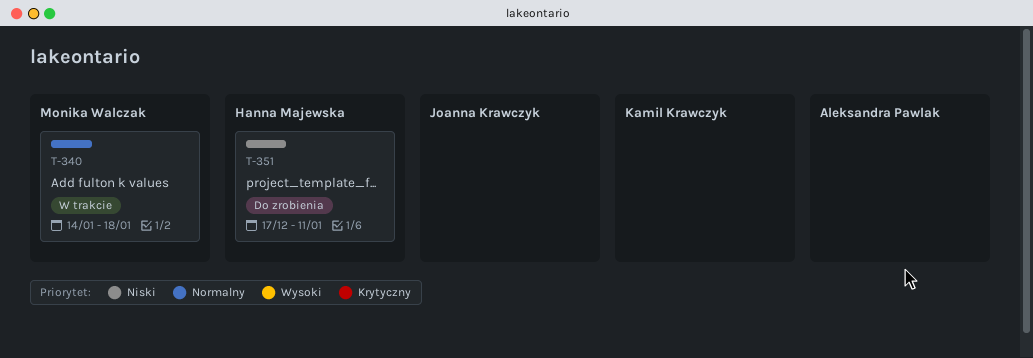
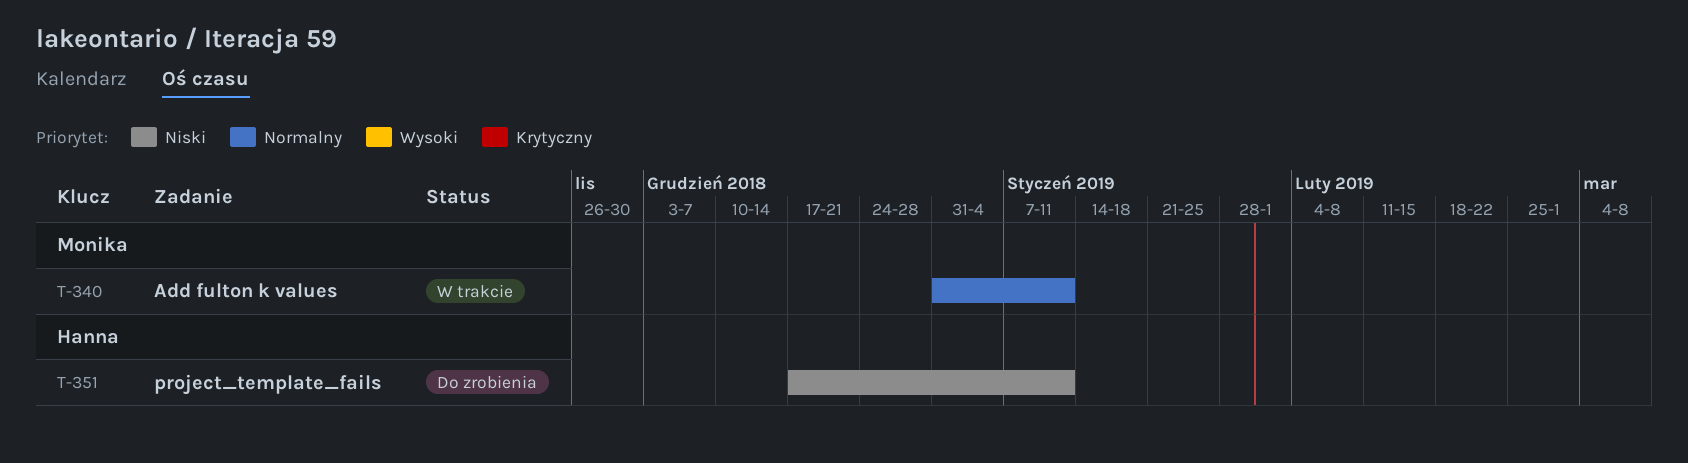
T-340, start: Jan 14 -> Dec 31
T-340, due: Jan 18 -> Jan 11

